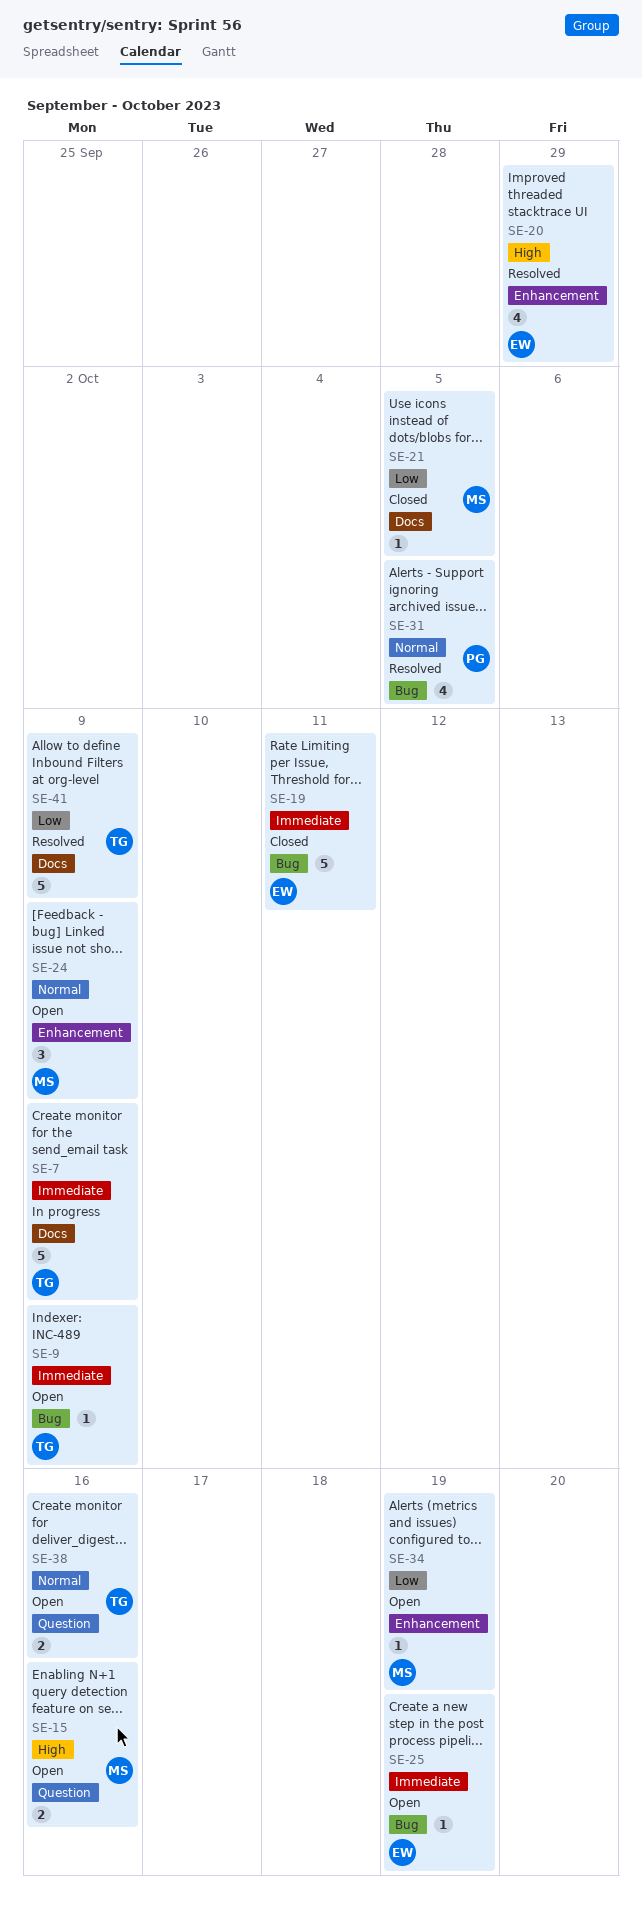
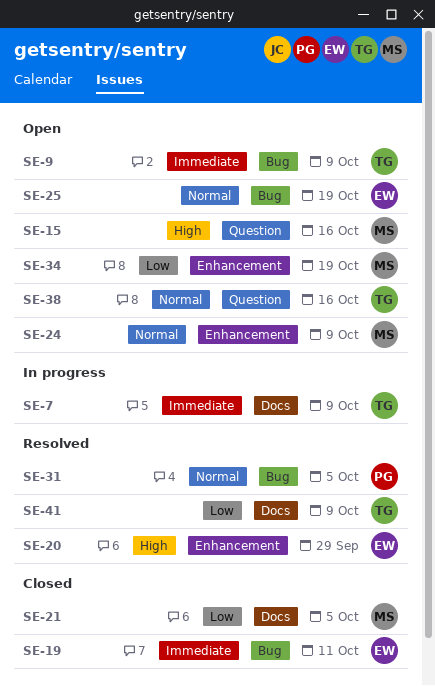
SE-25, priority: Immediate -> Normal

